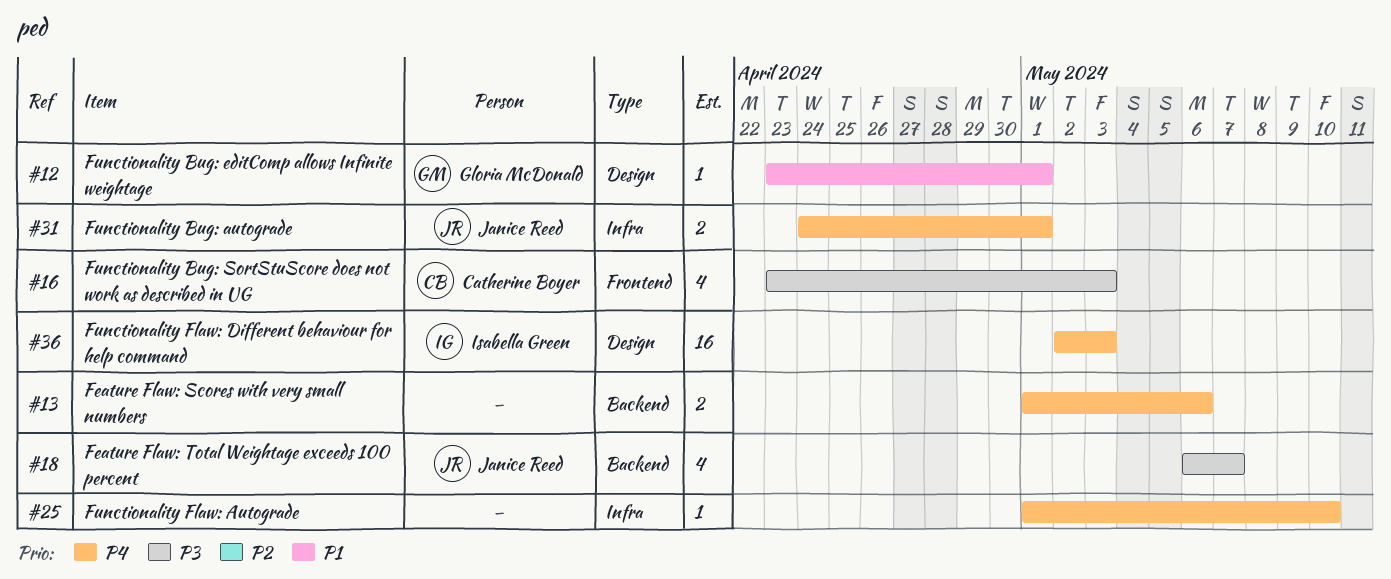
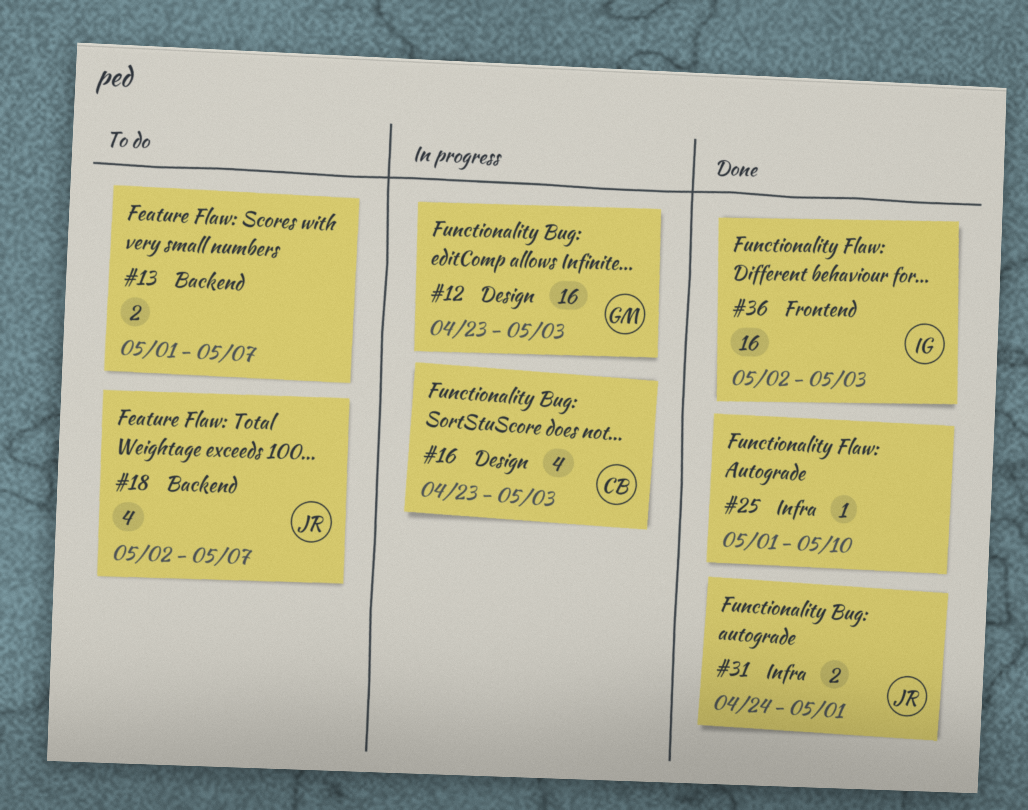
#12, estimate: 1 -> 16
#12, due: May 1 -> May 3
#13, due: May 6 -> May 7
#16, label: Frontend -> Design
#18, start: May 6 -> May 2
#36, label: Design -> Frontend

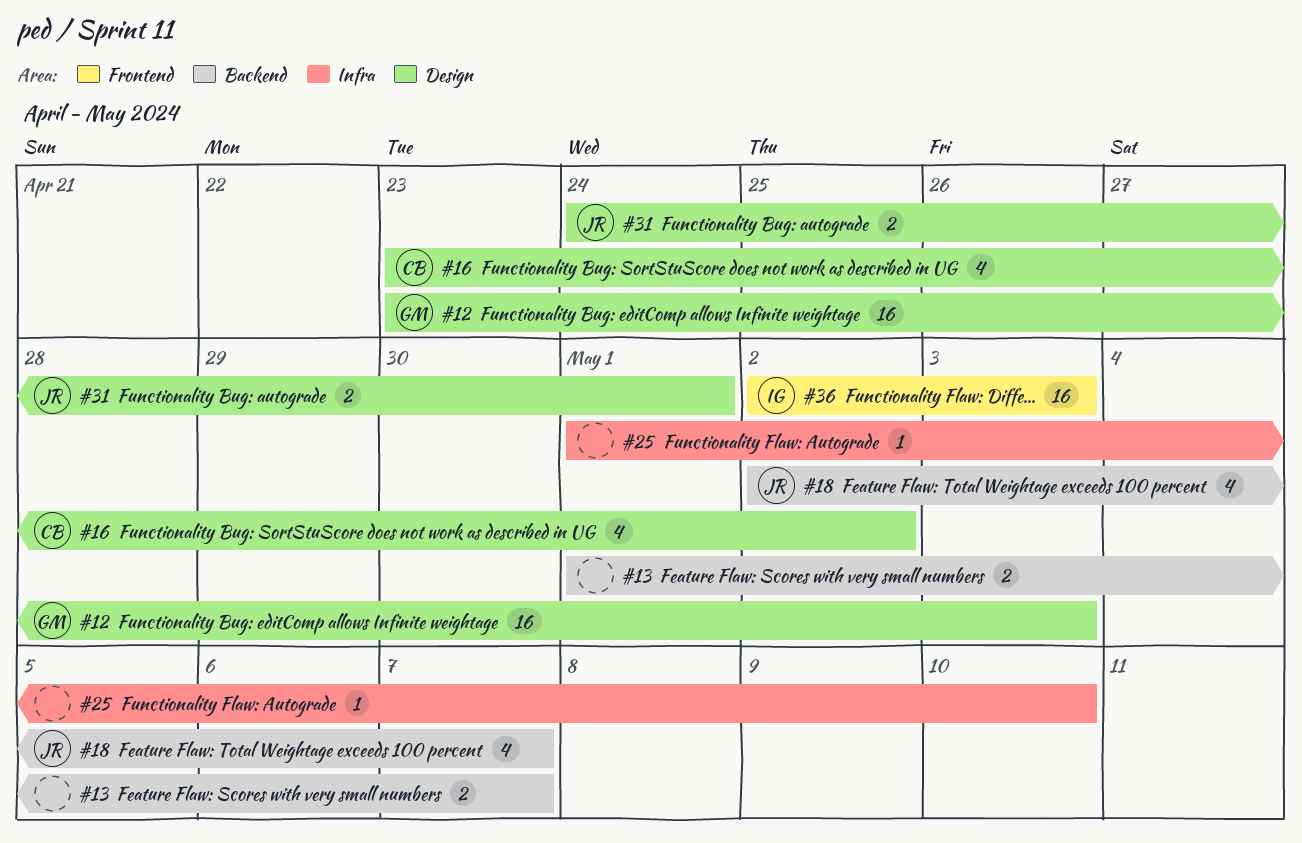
#16, due: May 3 -> May 2
#31, label: Infra -> Design

